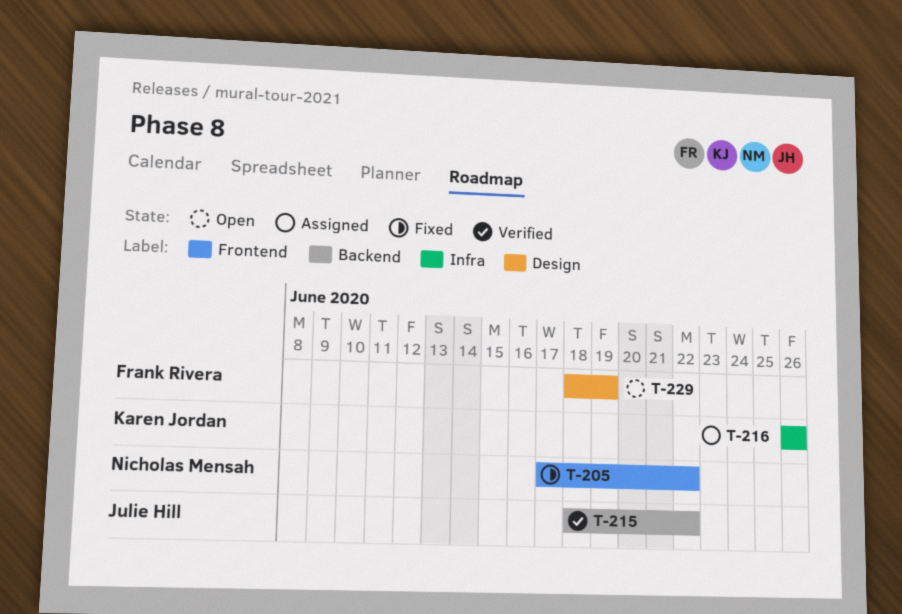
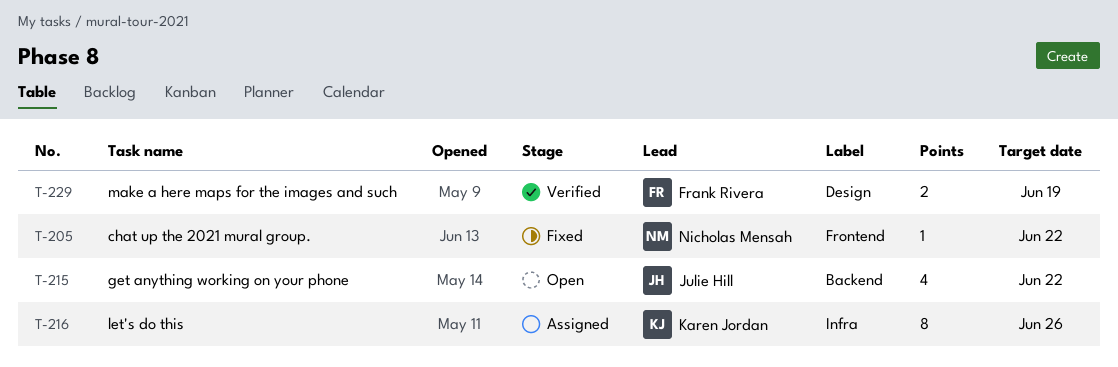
T-215, status: Verified -> Open
T-229, status: Open -> Verified

